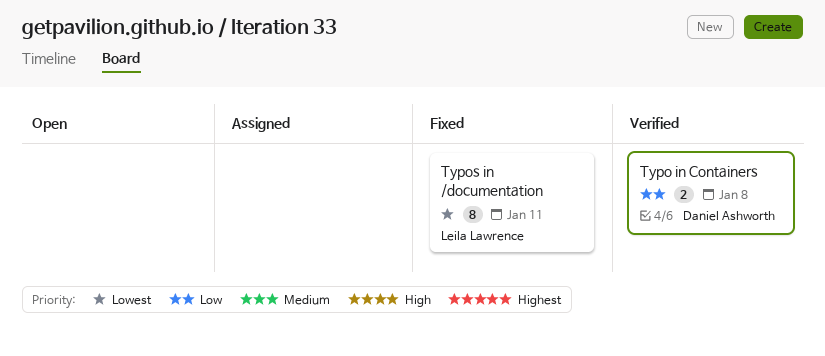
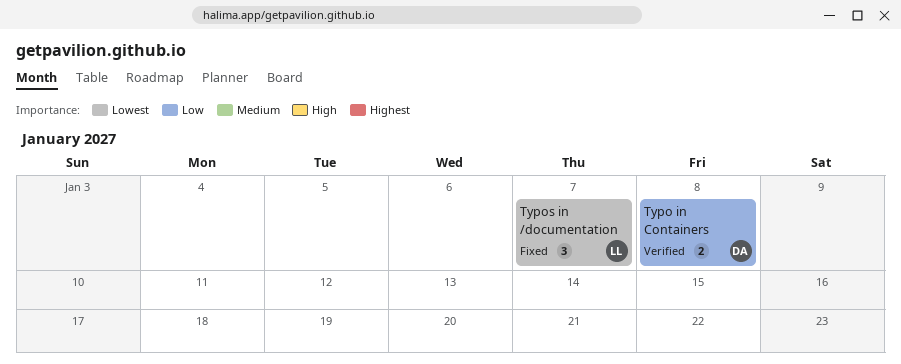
Typos in /documentation, estimate: 8 -> 3
Typos in /documentation, due: Jan 11 -> Jan 7

